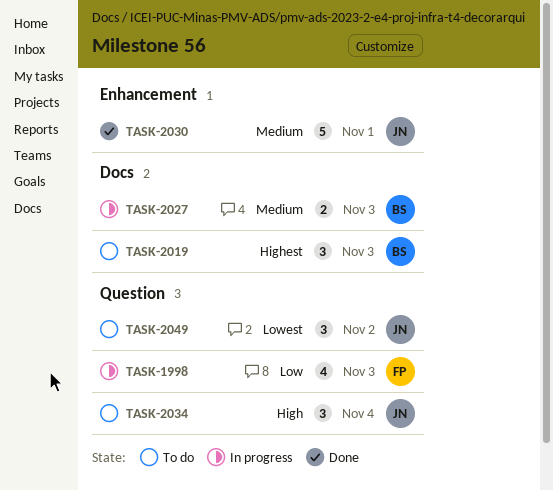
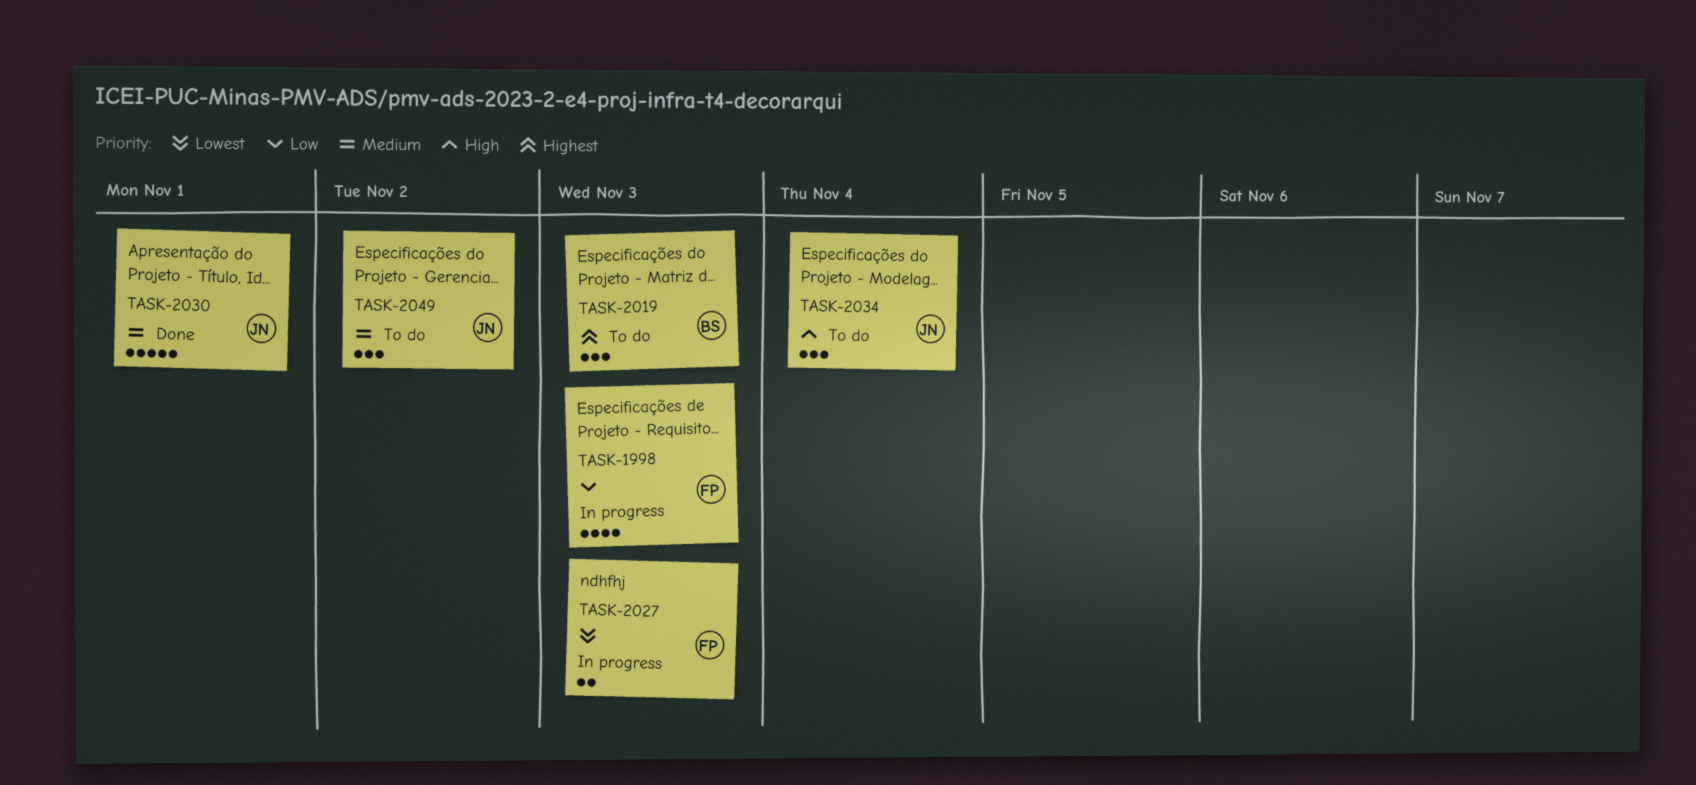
TASK-2027, owner: BS -> FP
TASK-2027, priority: Medium -> Lowest
TASK-2049, priority: Lowest -> Medium

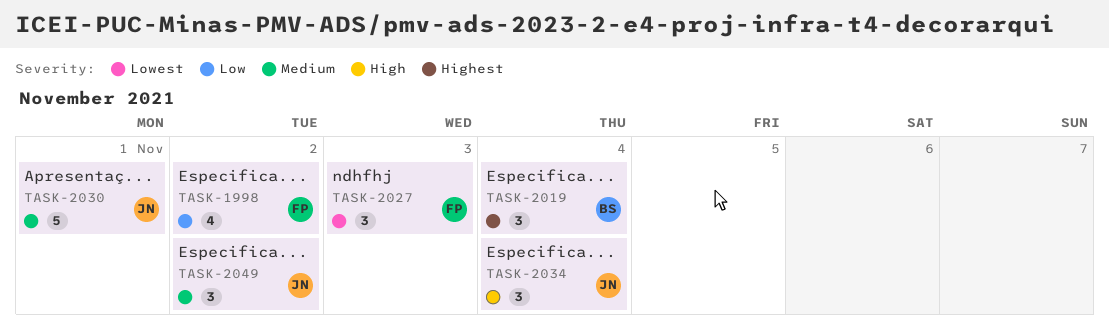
TASK-1998, due: Nov 3 -> Nov 2
TASK-2019, due: Nov 3 -> Nov 4
TASK-2027, estimate: 2 -> 3

